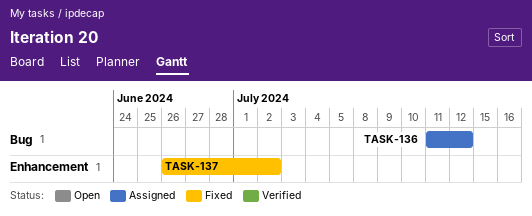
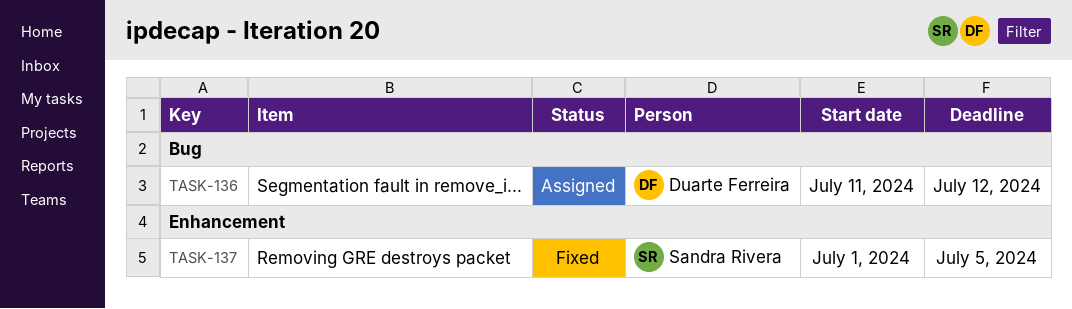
TASK-137, start: Jun 26 -> Jul 1
TASK-137, due: Jul 2 -> Jul 5

